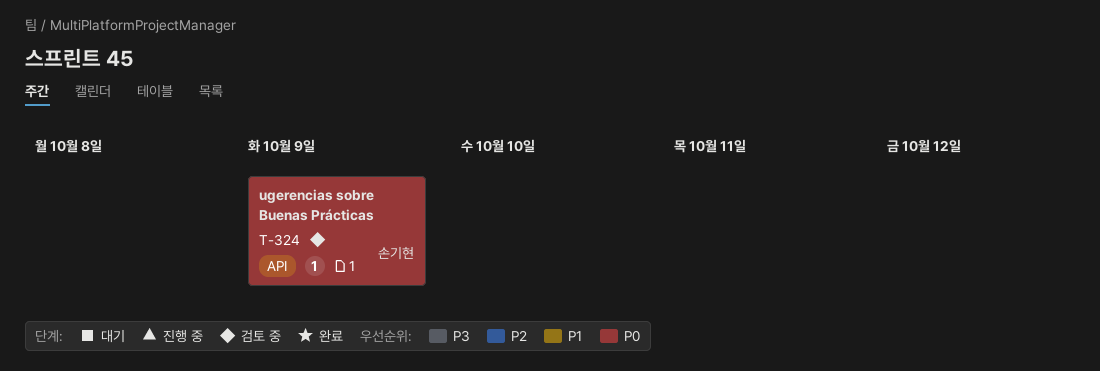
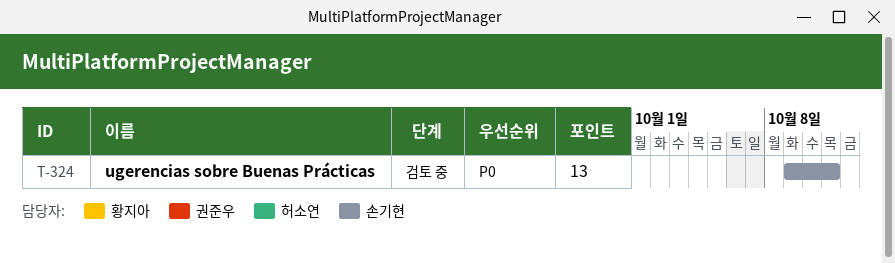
T-324, estimate: 1 -> 13
T-324, due: Oct 9 -> Oct 11

